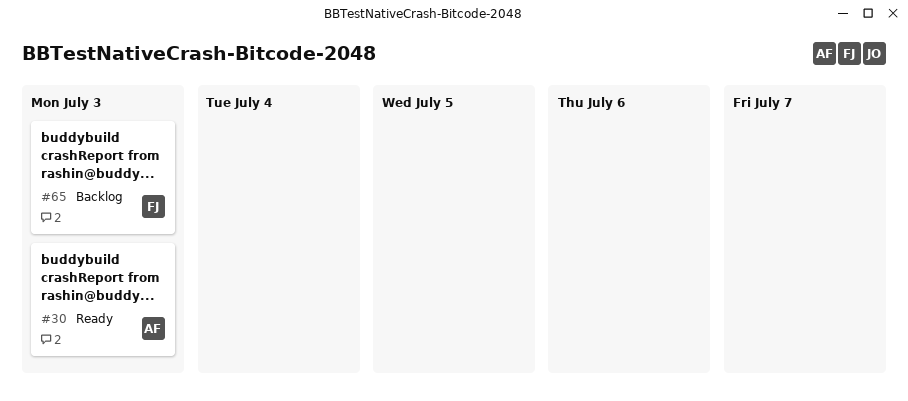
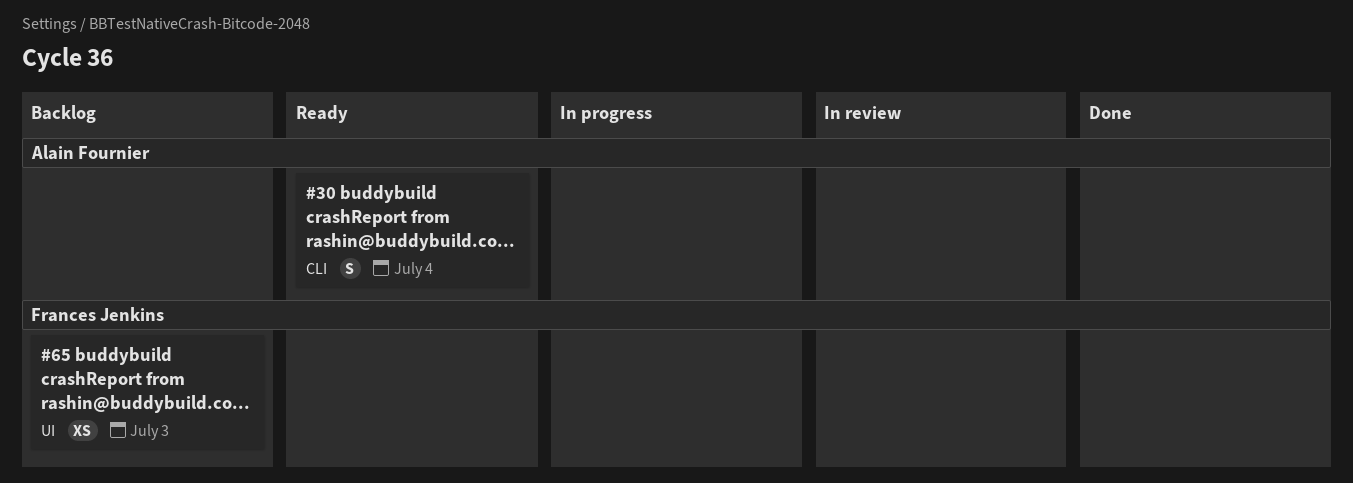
#30, due: Jul 3 -> Jul 4

